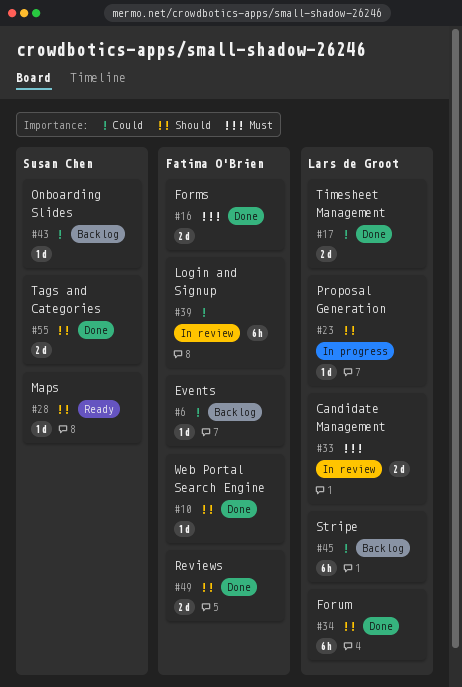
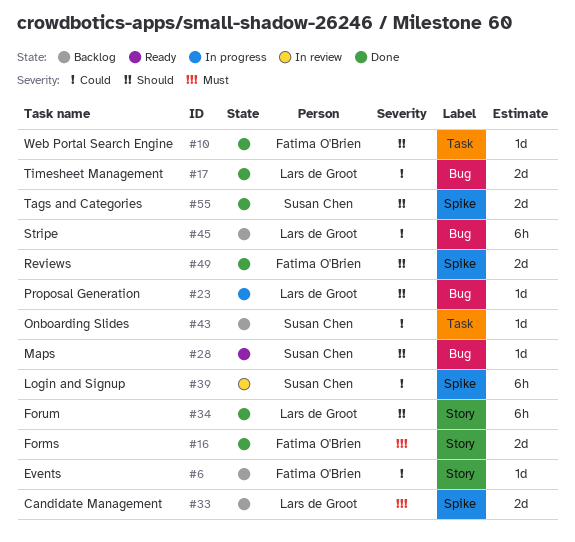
#33, status: In review -> Backlog
#39, owner: Fatima O'Brien -> Susan Chen

